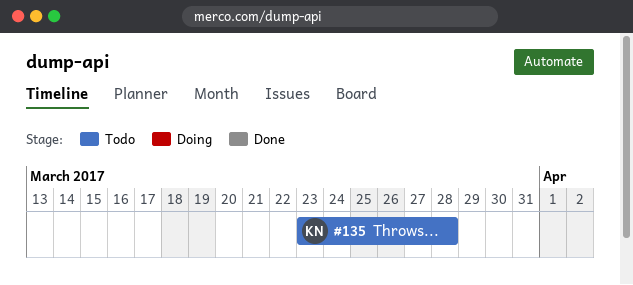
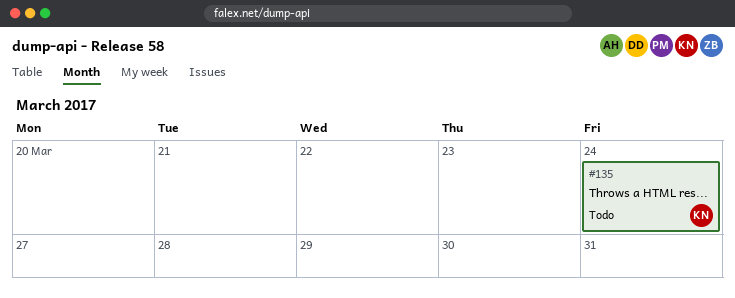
#135, due: Mar 28 -> Mar 24

